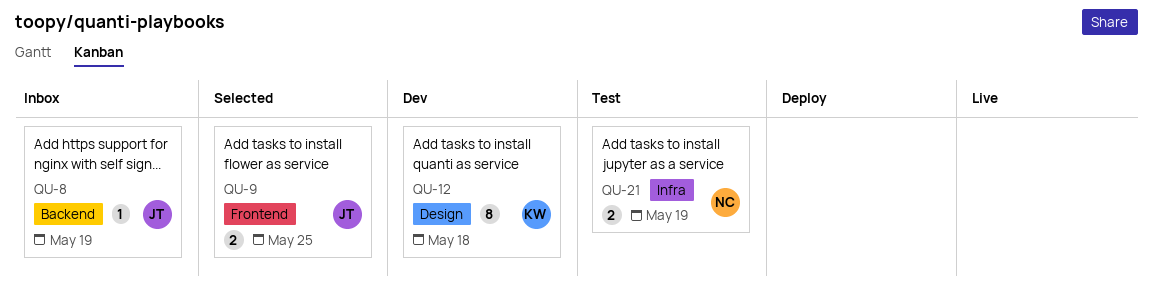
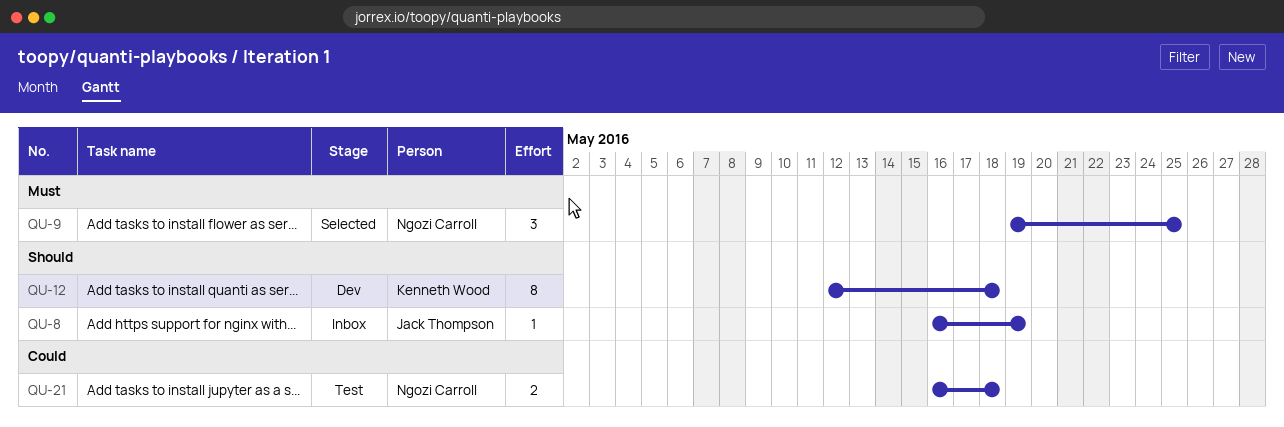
QU-9, owner: Jack Thompson -> Ngozi Carroll
QU-9, estimate: 2 -> 3
QU-21, due: May 19 -> May 18

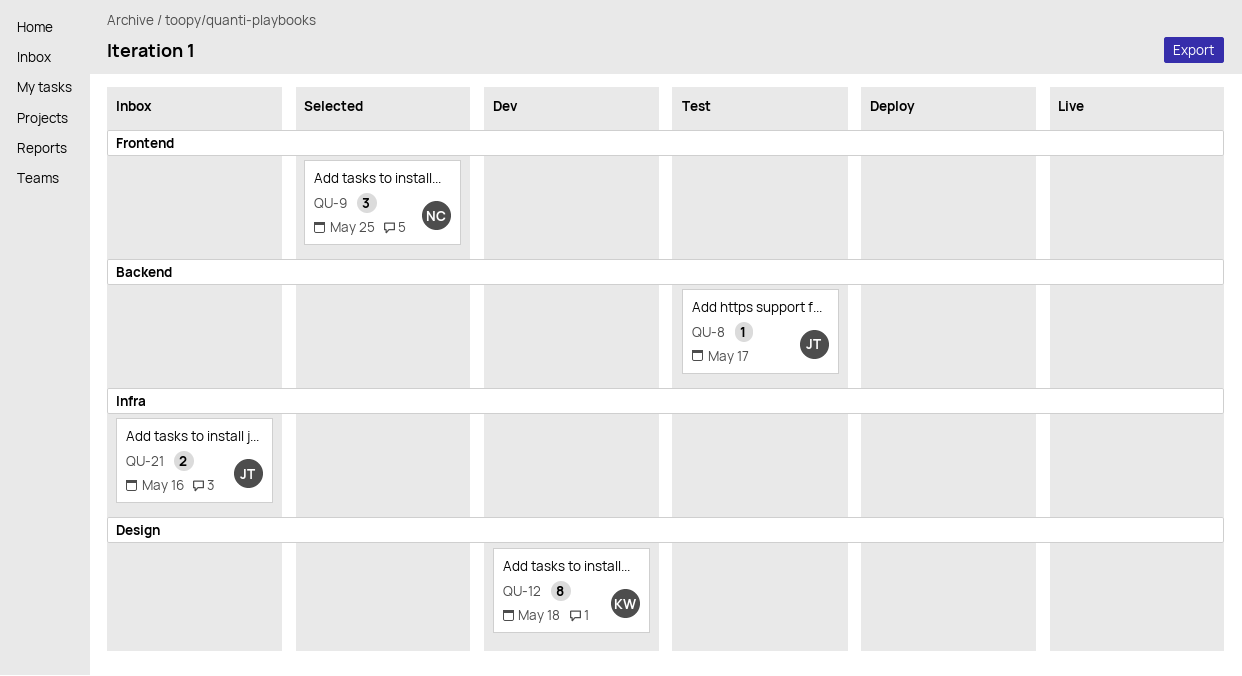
QU-8, status: Inbox -> Test
QU-8, due: May 19 -> May 17
QU-21, status: Test -> Inbox
QU-21, owner: Ngozi Carroll -> Jack Thompson
QU-21, due: May 18 -> May 16

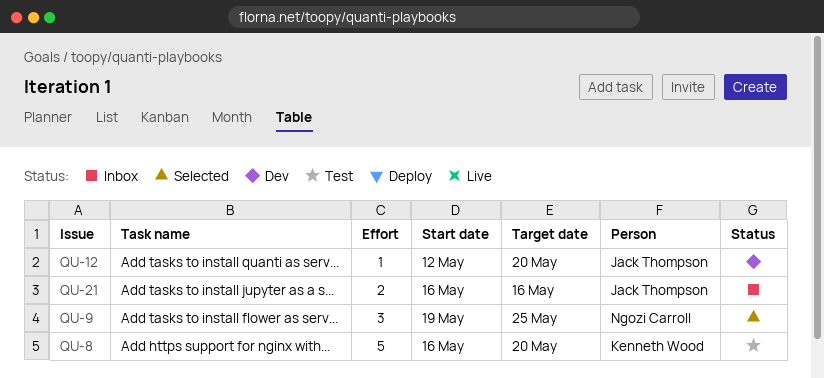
QU-8, owner: Jack Thompson -> Kenneth Wood
QU-8, estimate: 1 -> 5
QU-8, due: May 17 -> May 20
QU-12, owner: Kenneth Wood -> Jack Thompson
QU-12, estimate: 8 -> 1
QU-12, due: May 18 -> May 20

